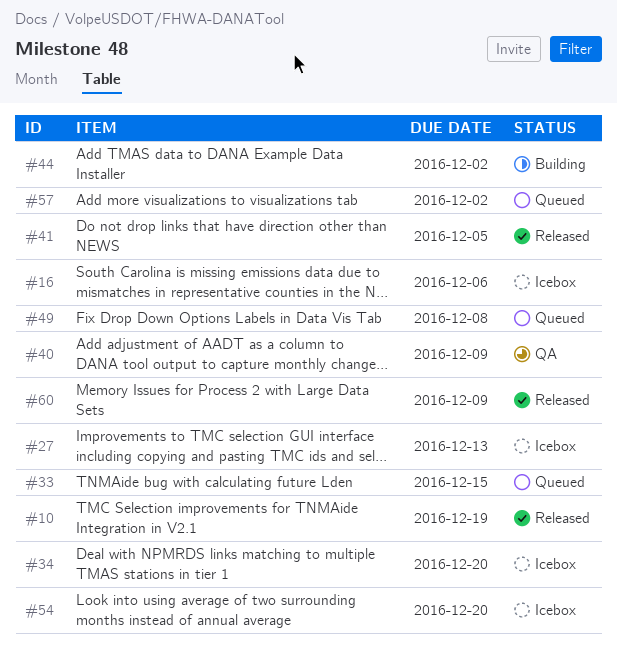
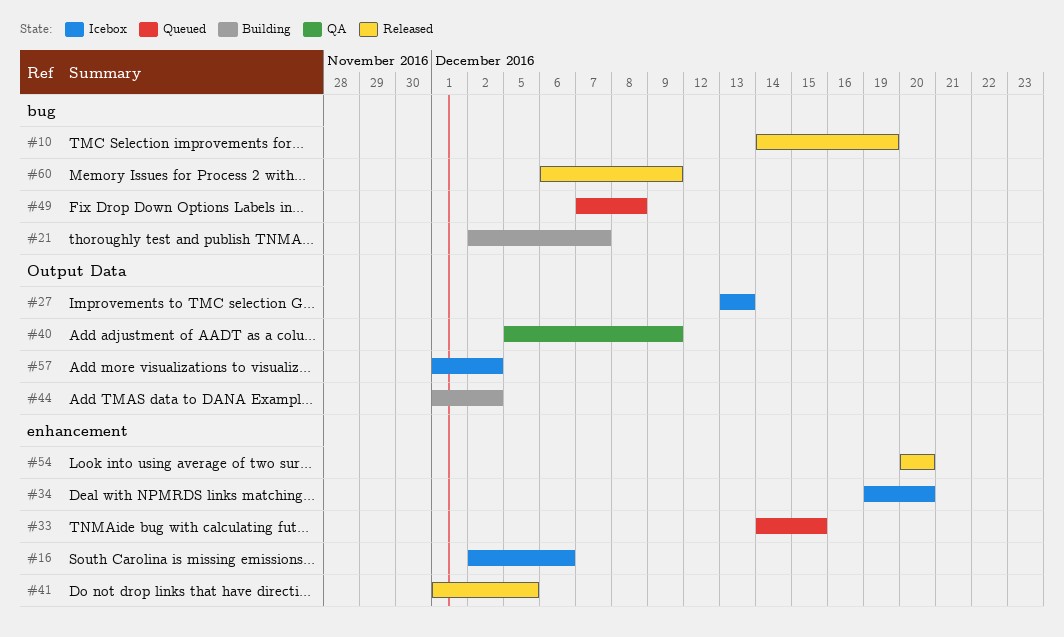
#21: none -> present
#54, status: Icebox -> Released
#57, status: Queued -> Icebox

